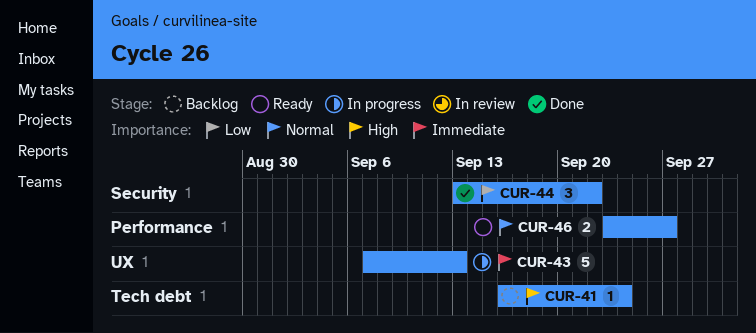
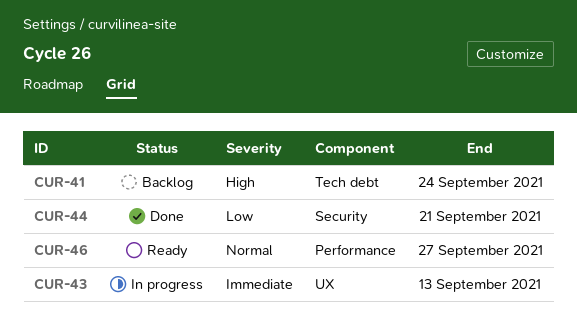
CUR-44, due: Sep 22 -> Sep 21

